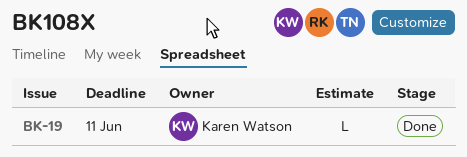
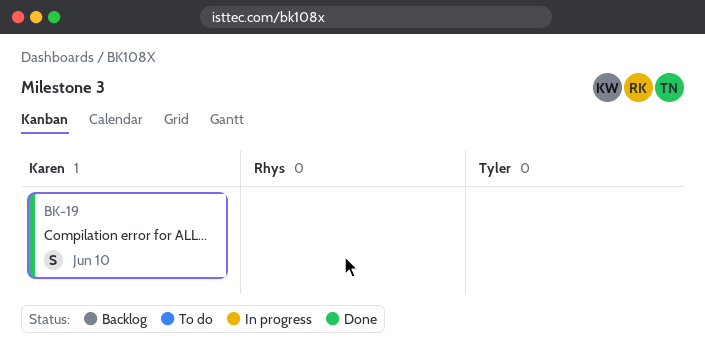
BK-19, estimate: L -> S
BK-19, due: Jun 11 -> Jun 10

